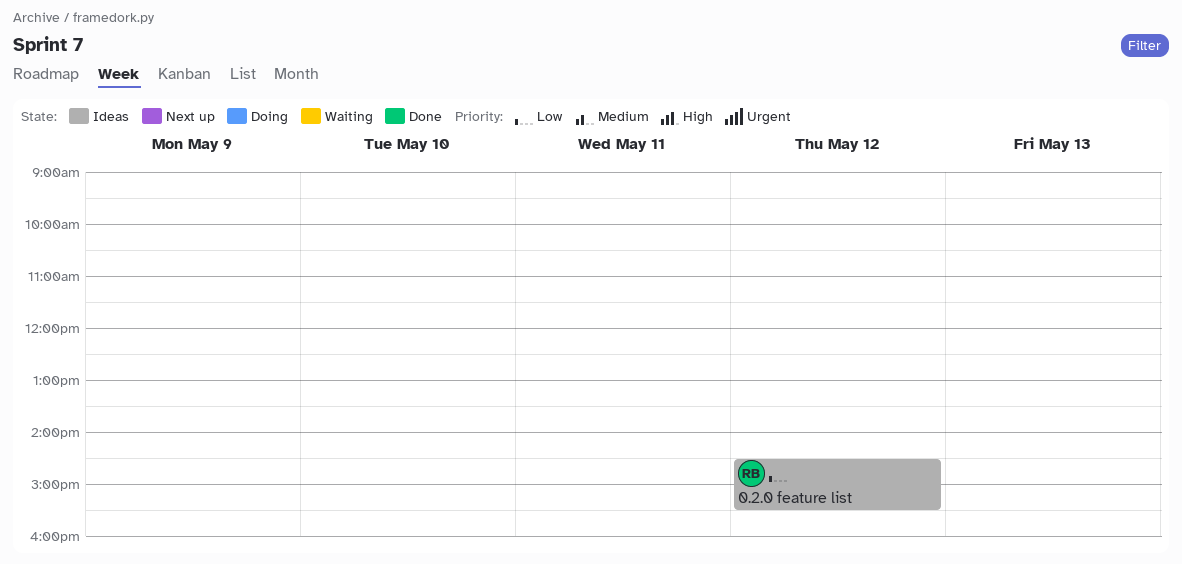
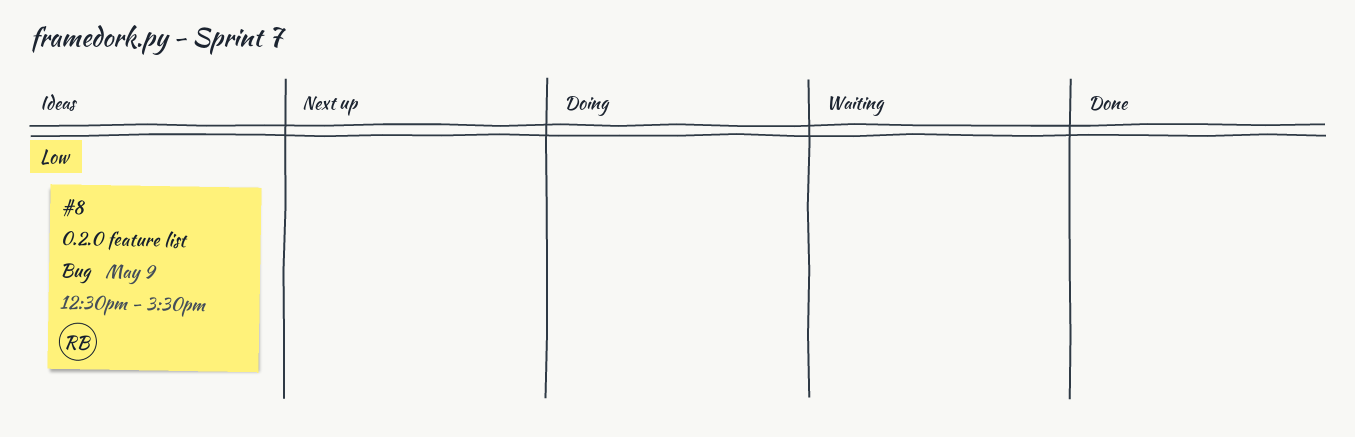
0.2.0 feature list, day: May 12 -> May 9
0.2.0 feature list, begins: 14:30 -> 12:30

